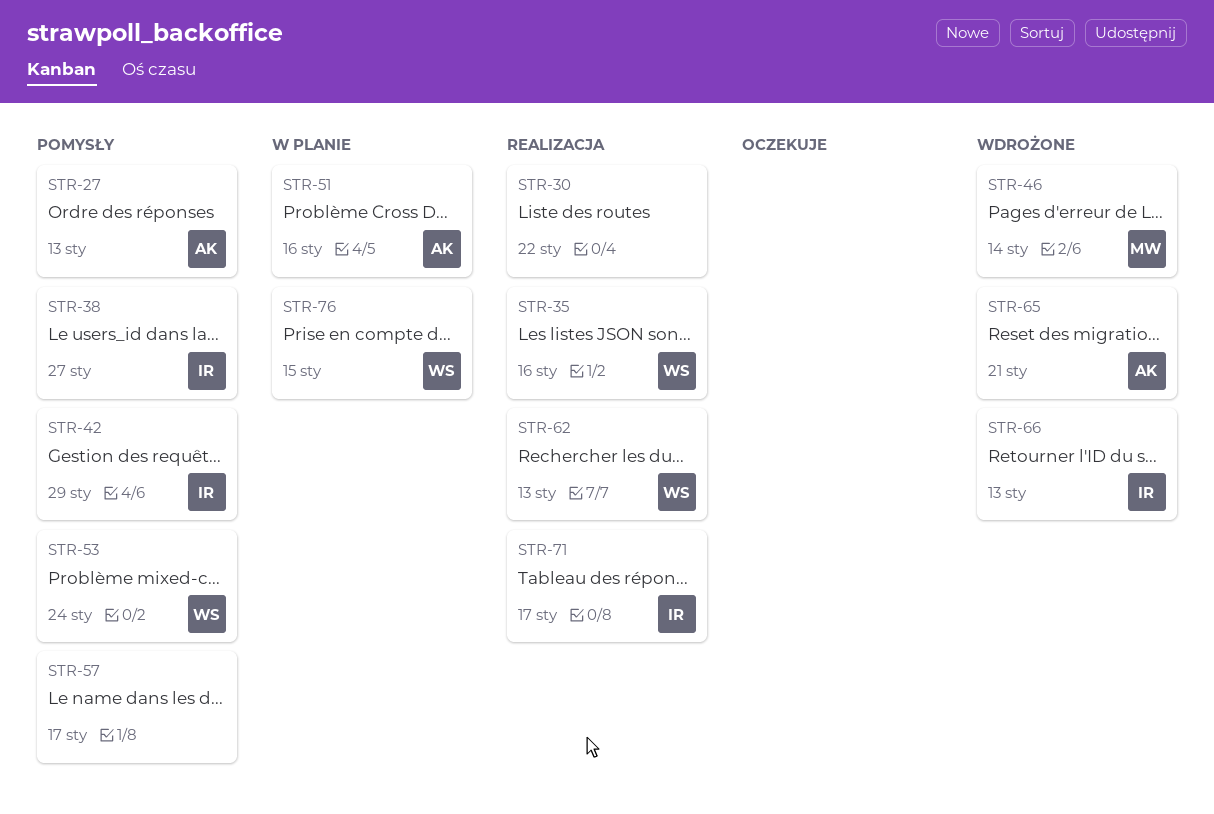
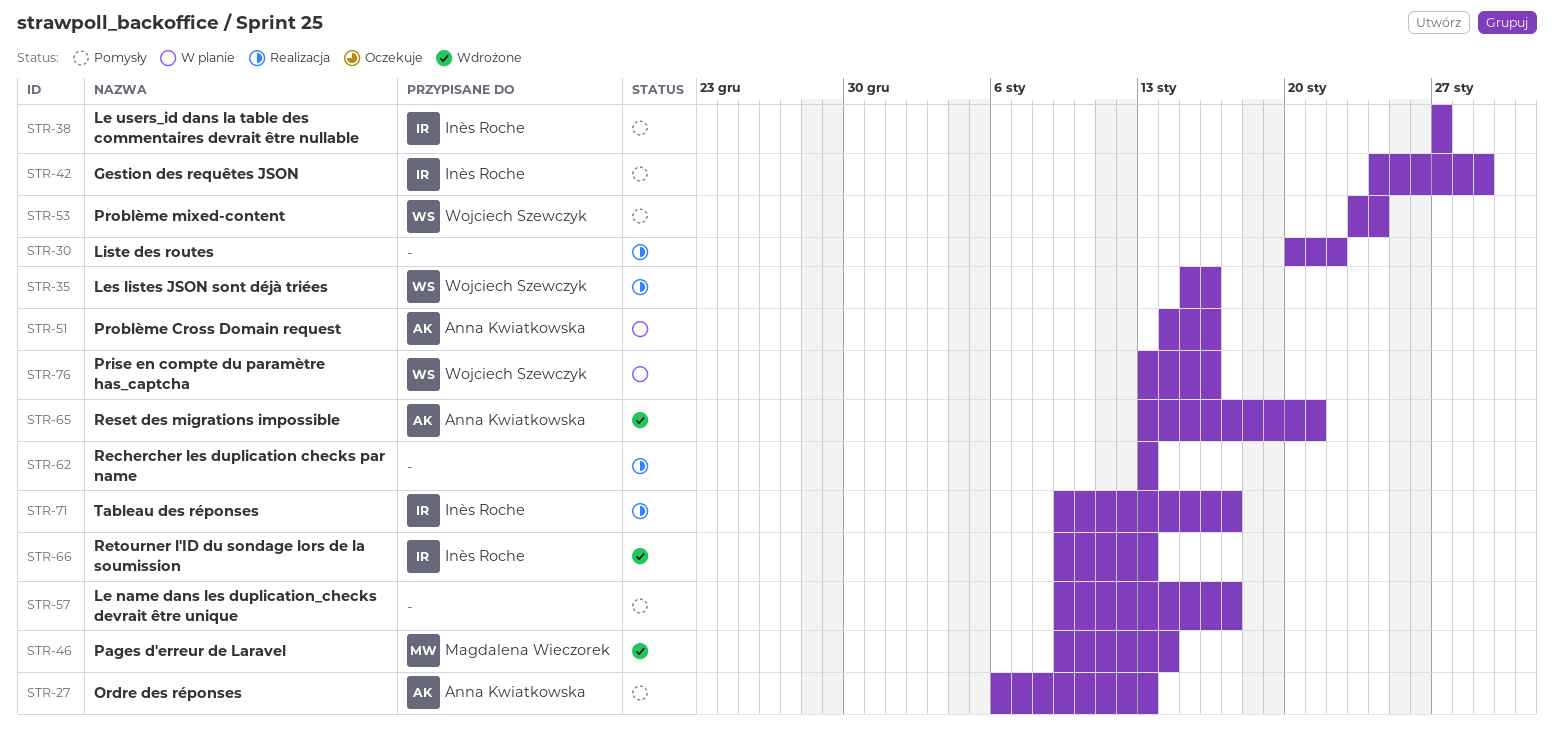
STR-62, owner: Wojciech Szewczyk -> none
STR-76, due: Jan 15 -> Jan 16

